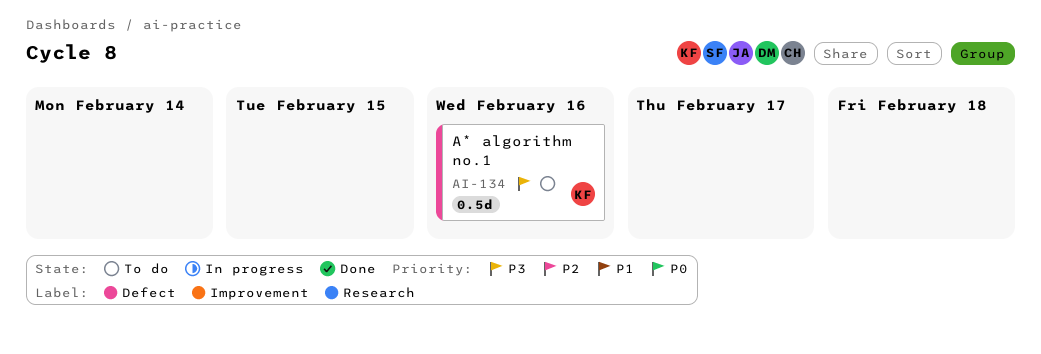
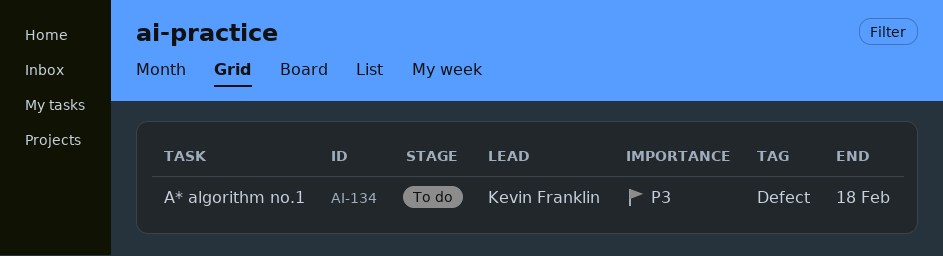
AI-134, due: Feb 16 -> Feb 18

